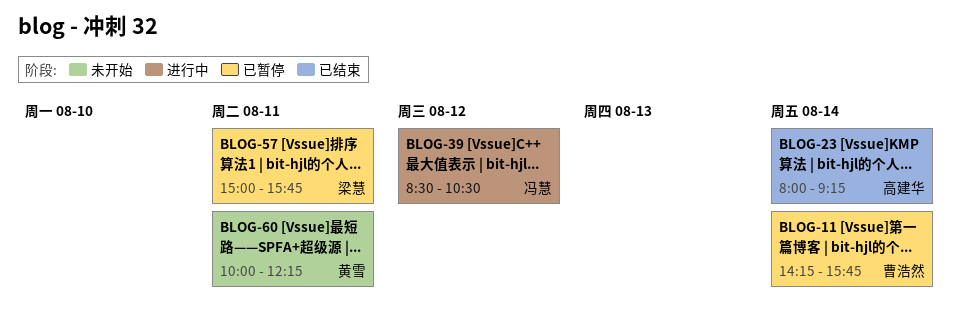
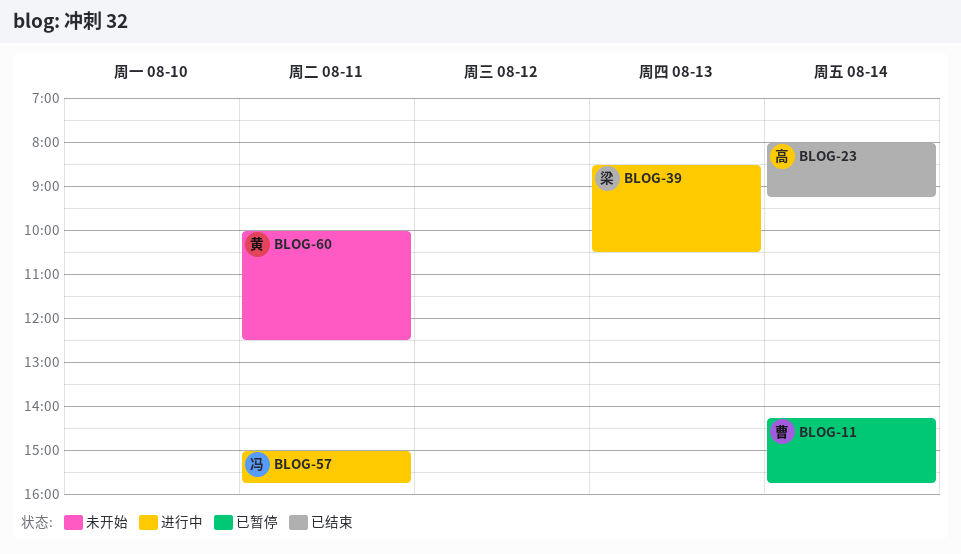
BLOG-39, owner: 冯慧 -> 梁慧
BLOG-39, day: Aug 12 -> Aug 13
BLOG-57, status: 已暂停 -> 进行中
BLOG-57, owner: 梁慧 -> 冯慧
BLOG-60, ends: 12:15 -> 12:30

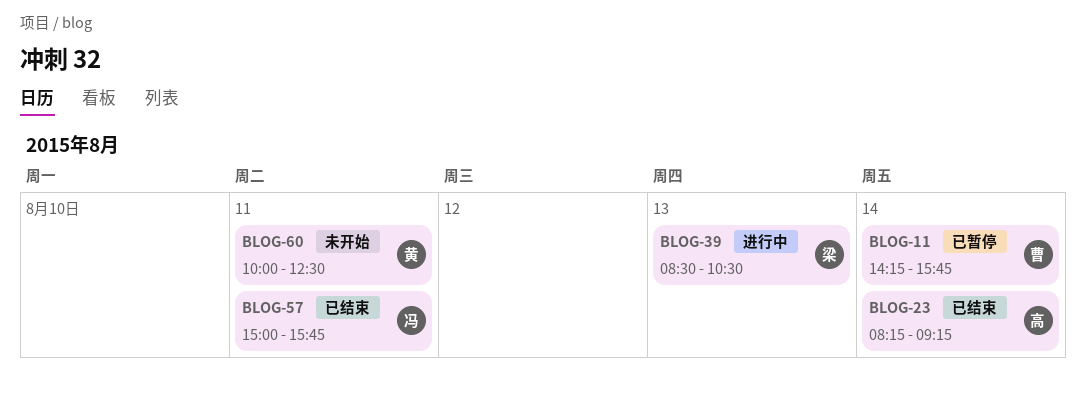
BLOG-23, begins: 08:00 -> 08:15
BLOG-57, status: 进行中 -> 已结束

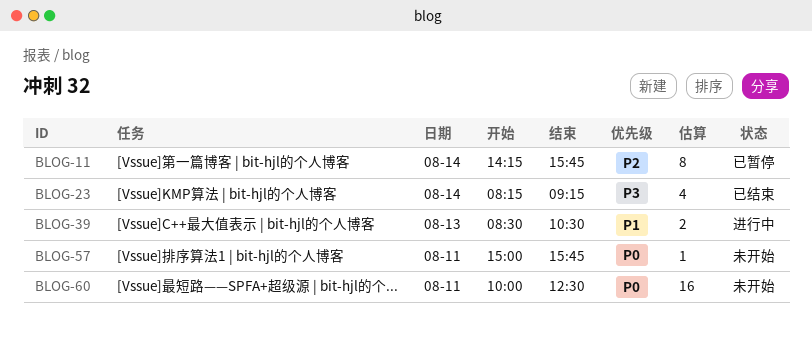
BLOG-57, status: 已结束 -> 未开始

